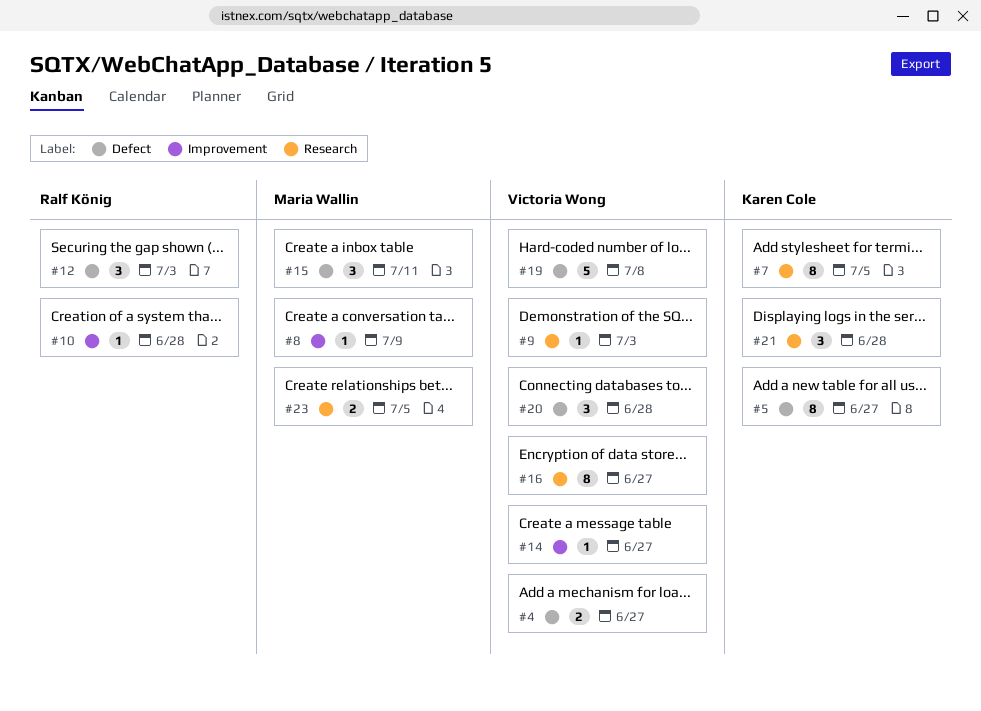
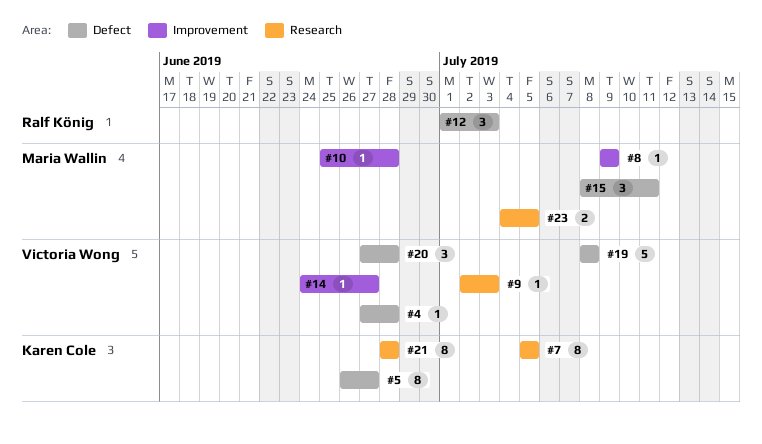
#4, estimate: 2 -> 1
#4, due: Jun 27 -> Jun 28
#10, owner: Ralf König -> Maria Wallin
#16: present -> none
#21, estimate: 3 -> 8

